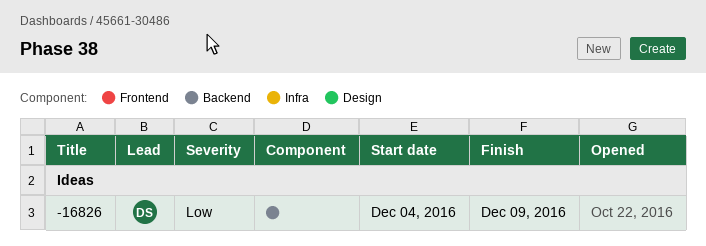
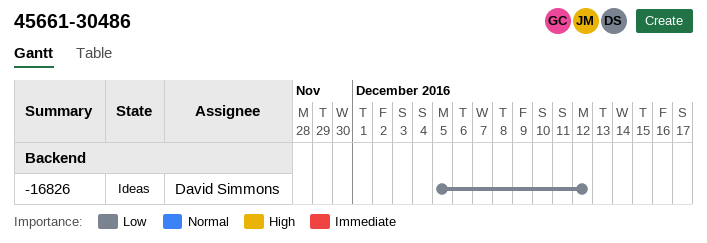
-16826, start: Dec 4 -> Dec 5
-16826, due: Dec 9 -> Dec 12

